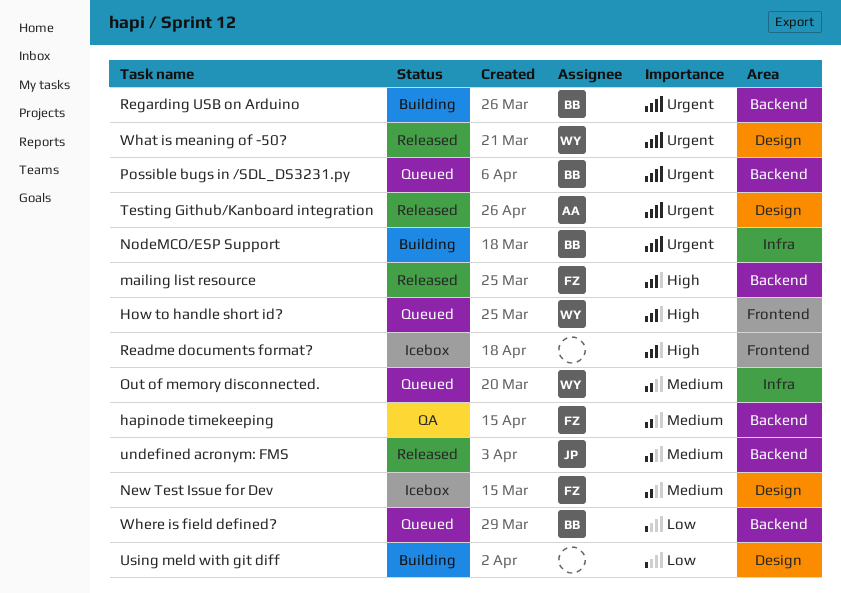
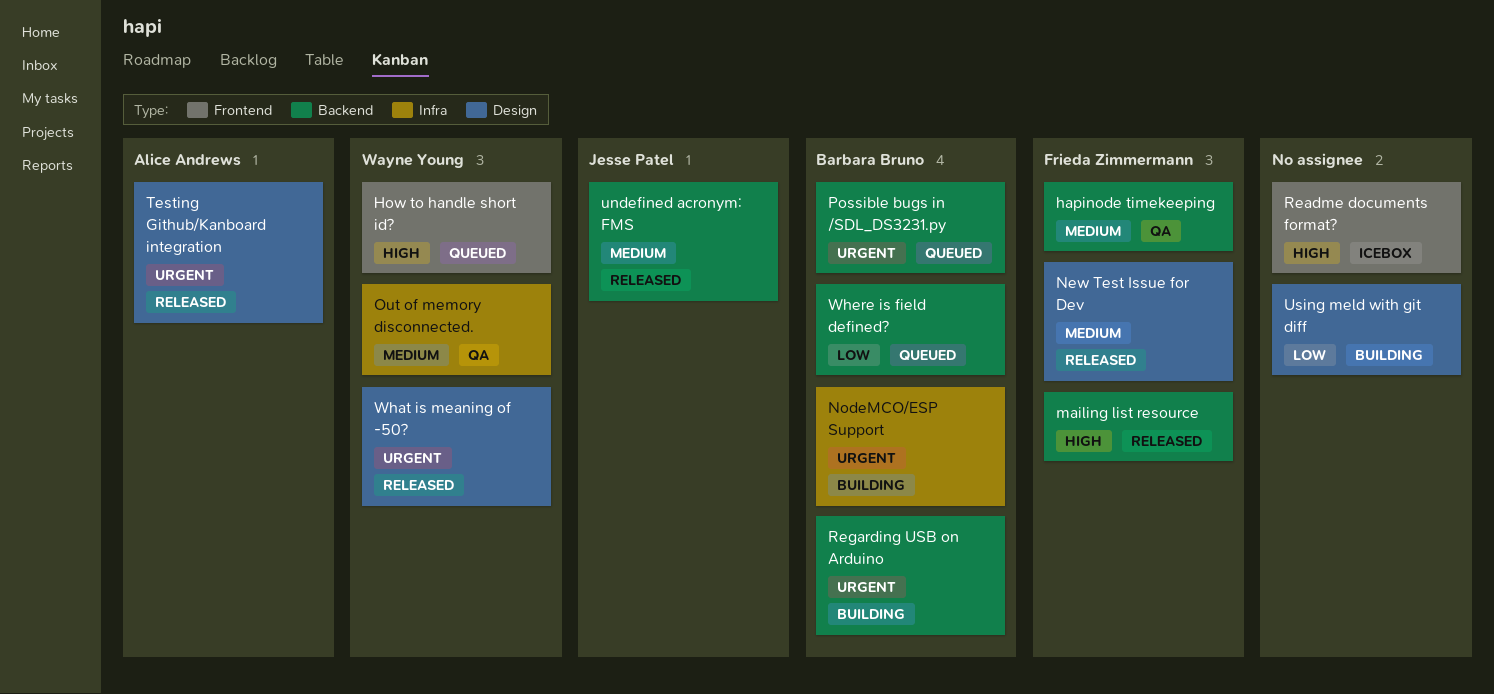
New Test Issue for Dev, status: Icebox -> Released
Out of memory disconnected., status: Queued -> QA

